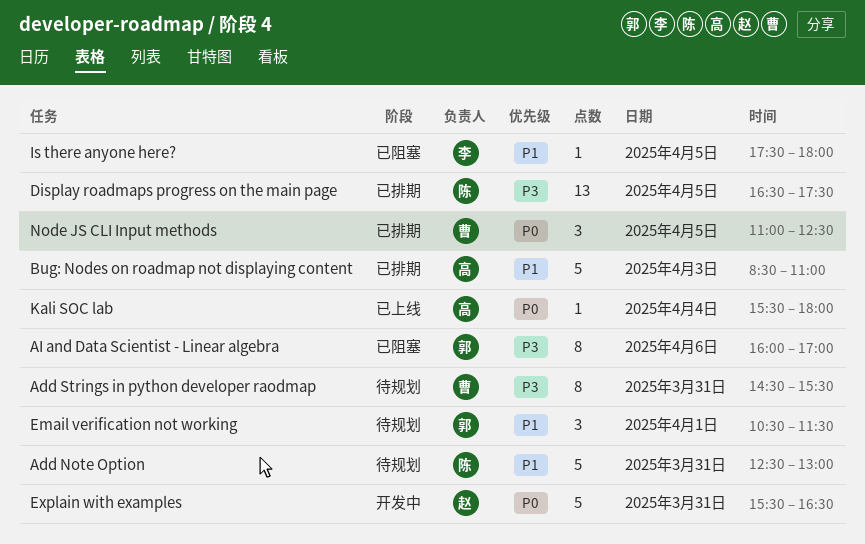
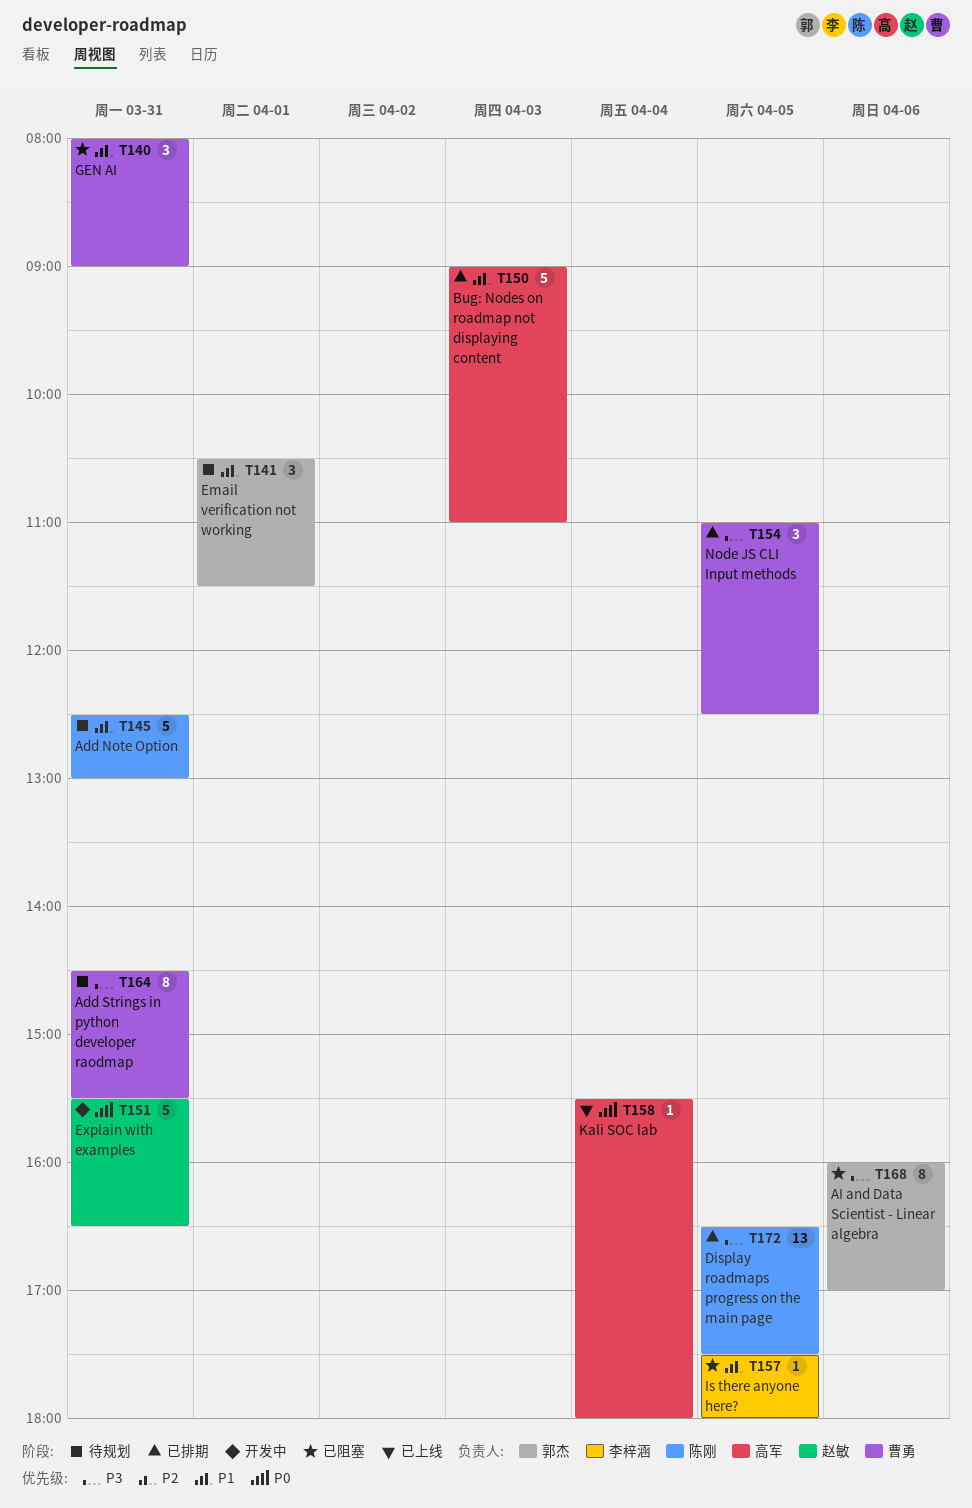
Bug: Nodes on roadmap not displaying content, begins: 08:30 -> 09:00
GEN AI: none -> present
Node JS CLI Input methods, priority: P0 -> P3

